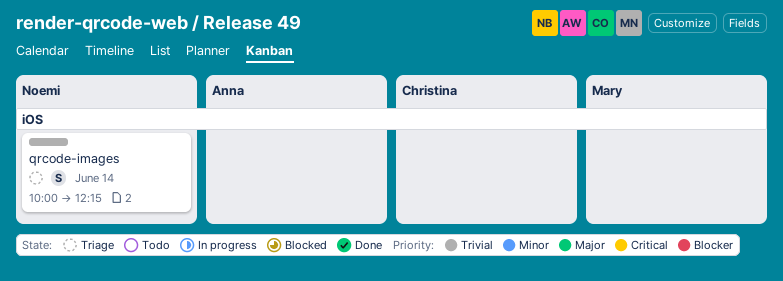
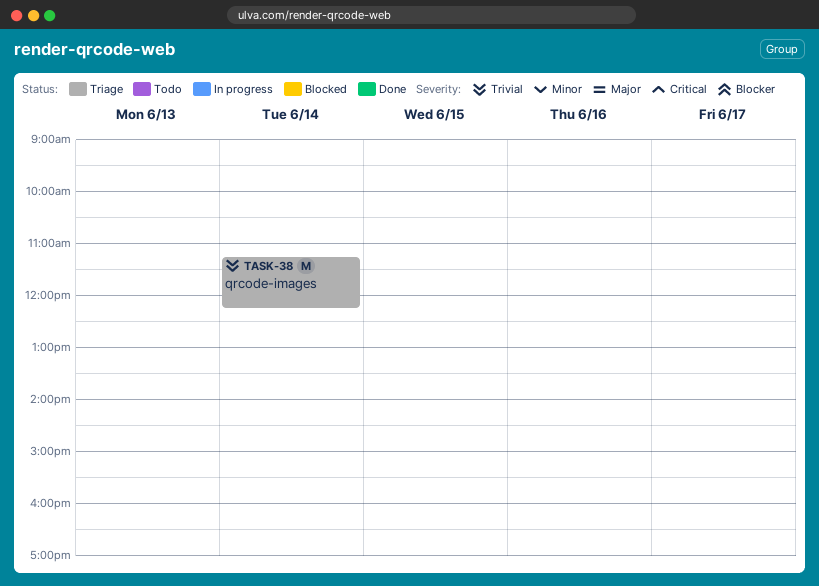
qrcode-images, estimate: S -> M
qrcode-images, begins: 10:00 -> 11:15

